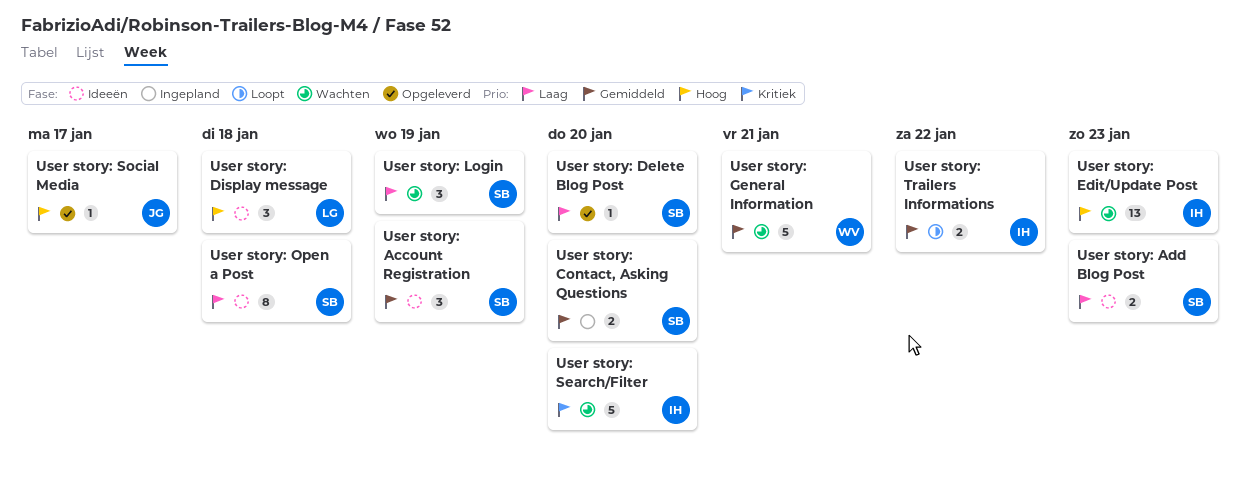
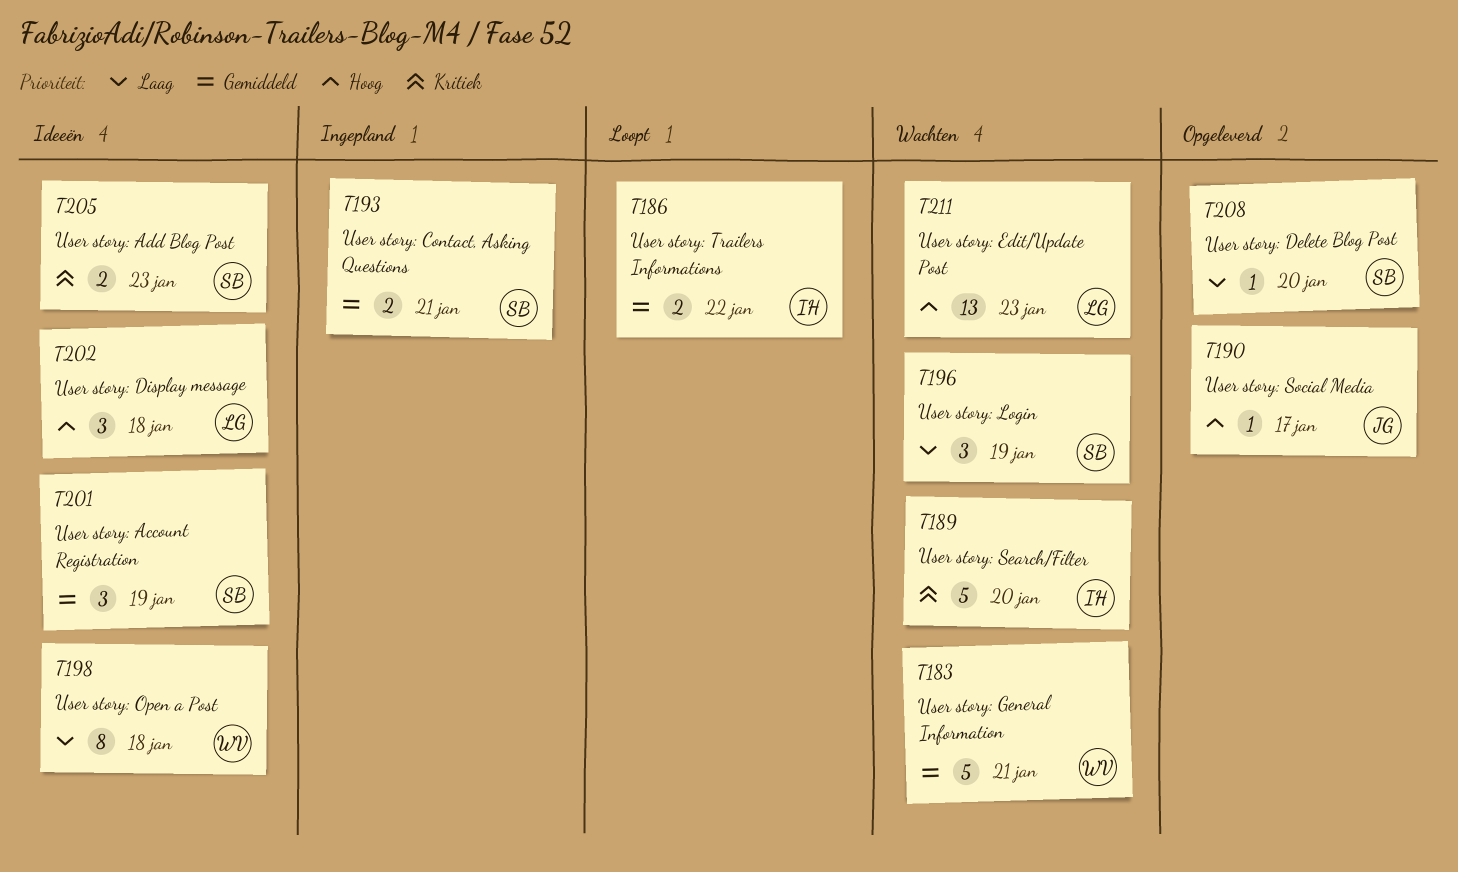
User story: Add Blog Post, priority: Laag -> Kritiek
User story: Contact, Asking Questions, due: Jan 20 -> Jan 21
User story: Edit/Update Post, owner: IH -> LG
User story: Open a Post, owner: SB -> WV

